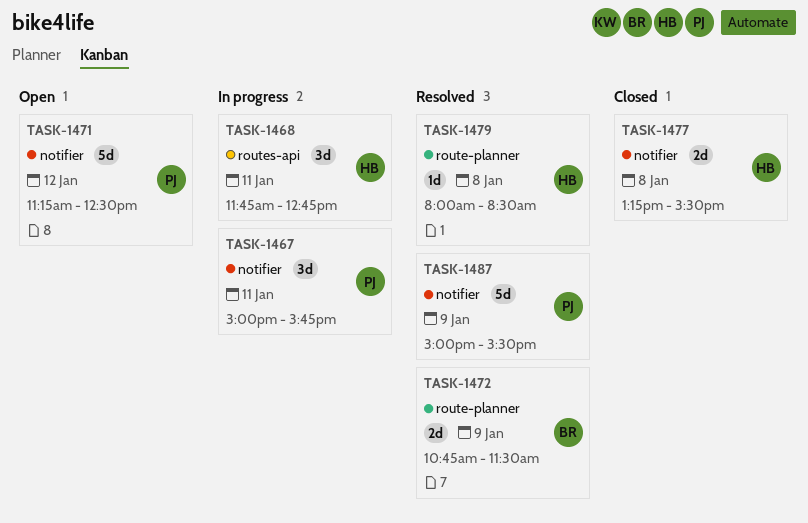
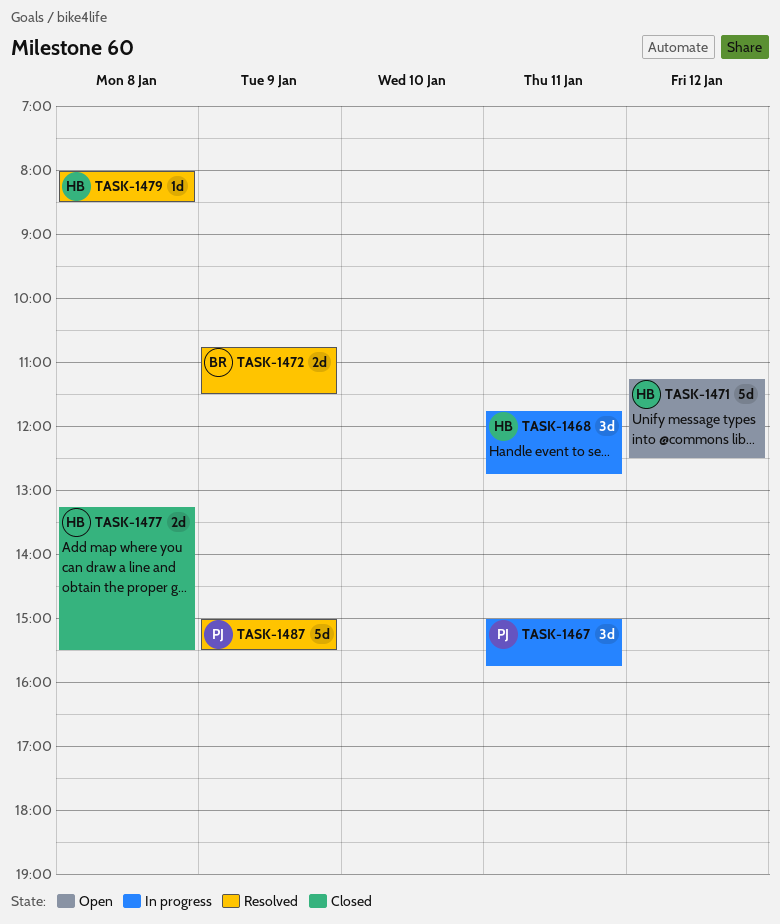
TASK-1471, owner: PJ -> HB

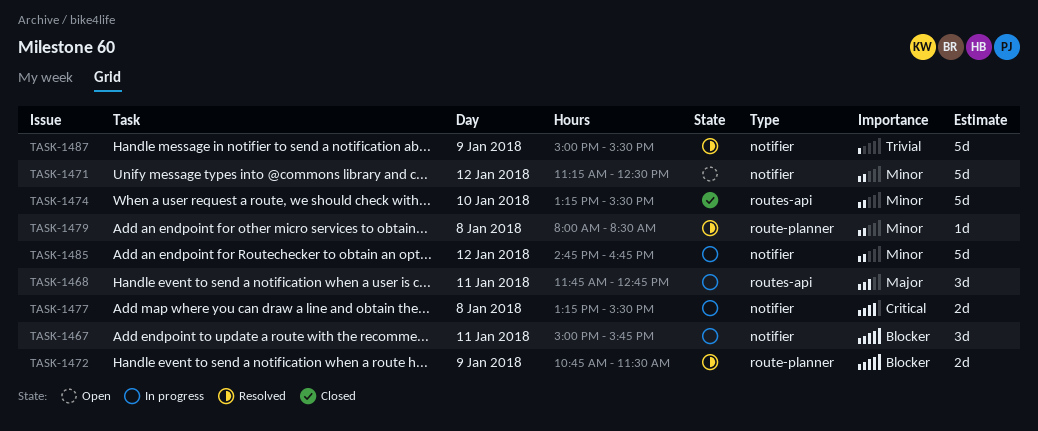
TASK-1474: none -> present
TASK-1477, status: Closed -> In progress
TASK-1485: none -> present

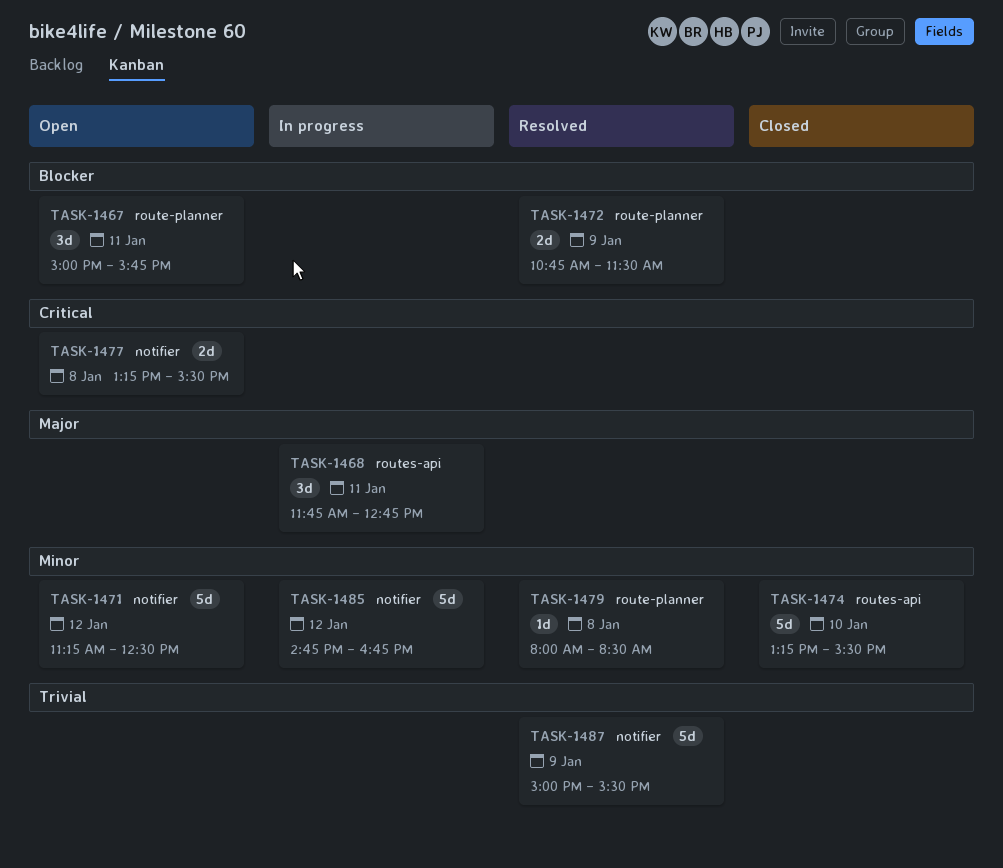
TASK-1467, status: In progress -> Open
TASK-1467, label: notifier -> route-planner
TASK-1477, status: In progress -> Open

